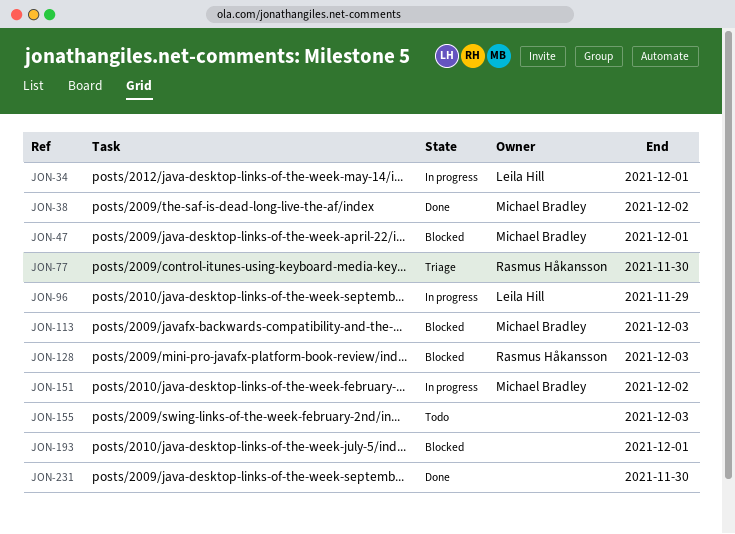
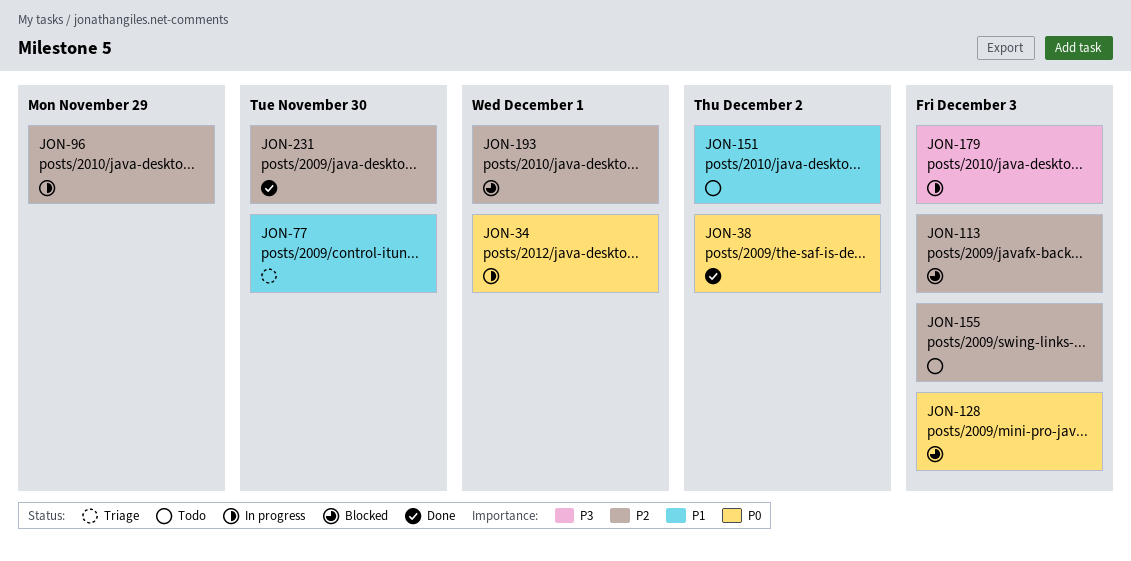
JON-47: present -> none
JON-151, status: In progress -> Todo
JON-179: none -> present

